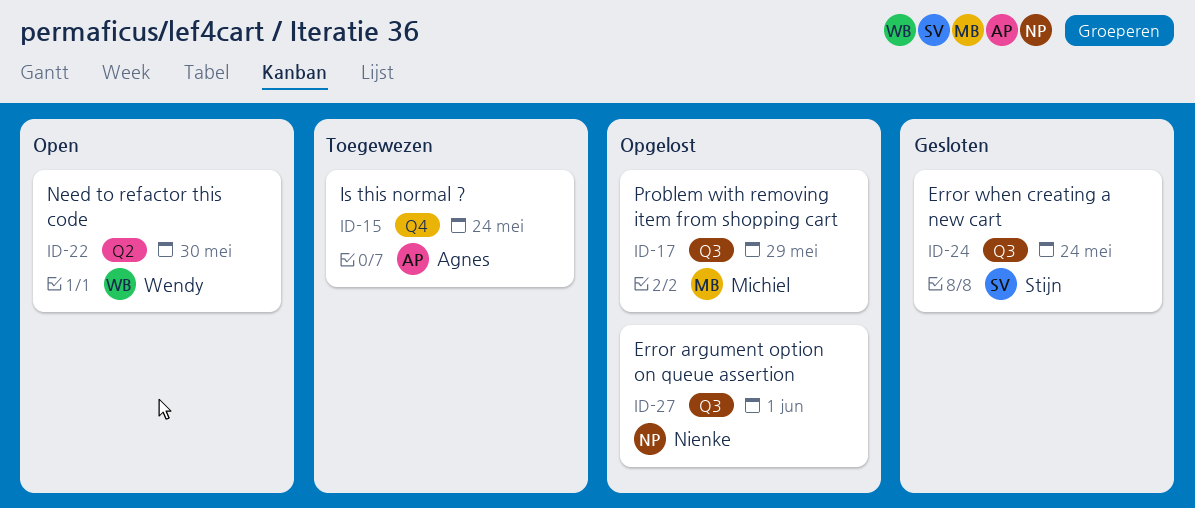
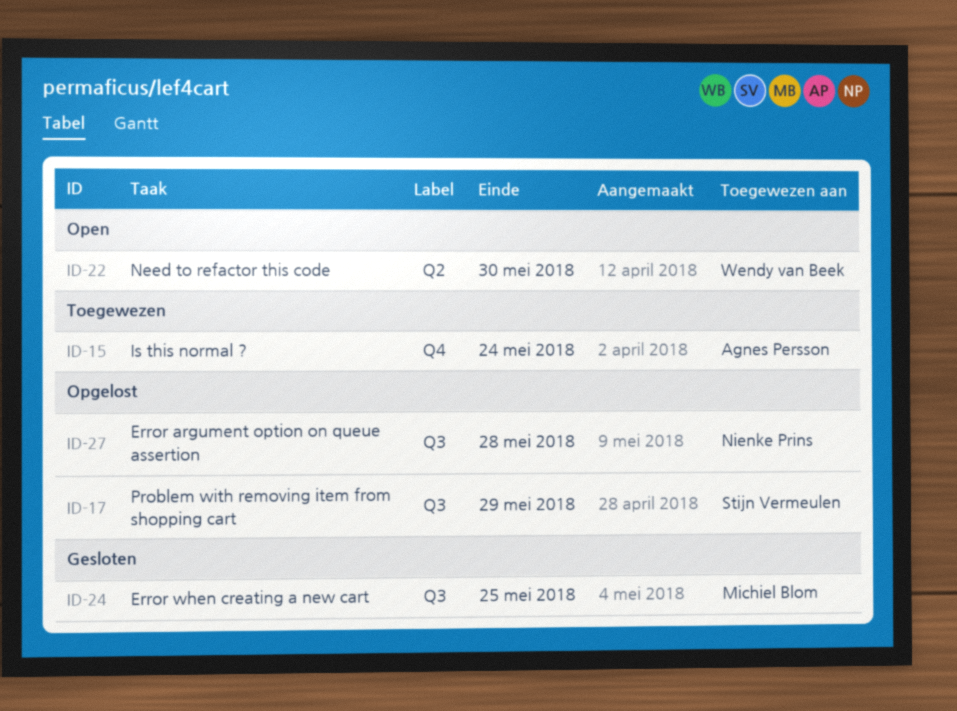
ID-17, owner: Michiel Blom -> Stijn Vermeulen
ID-24, owner: Stijn Vermeulen -> Michiel Blom
ID-24, due: May 24 -> May 25
ID-27, due: Jun 1 -> May 28

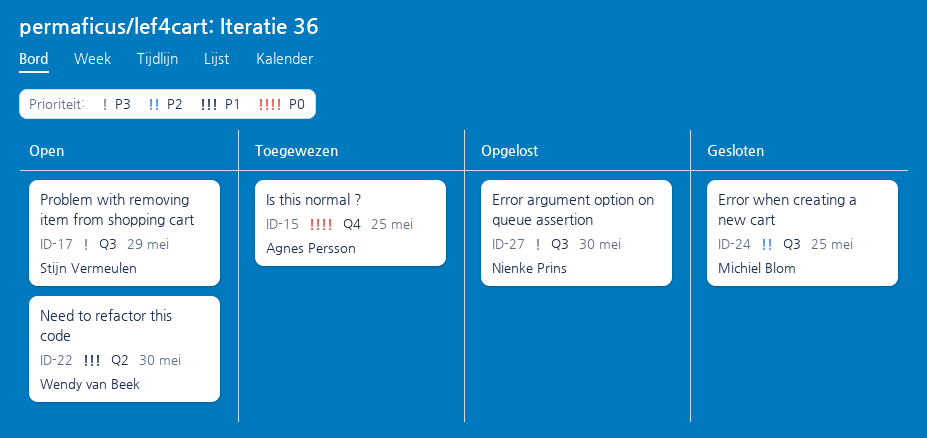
ID-15, due: May 24 -> May 25
ID-17, status: Opgelost -> Open
ID-27, due: May 28 -> May 30

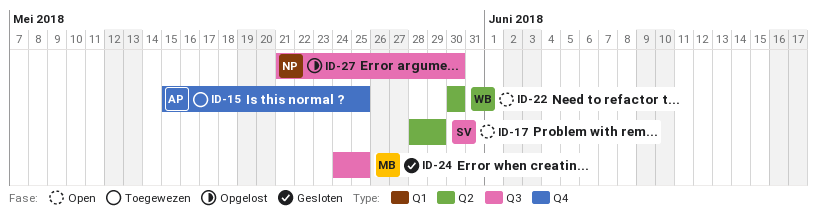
ID-17, label: Q3 -> Q2

